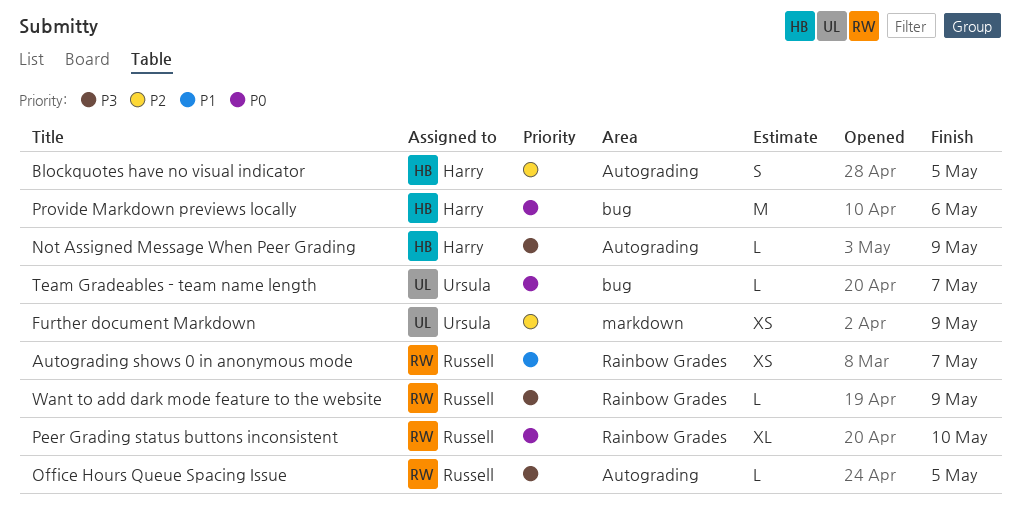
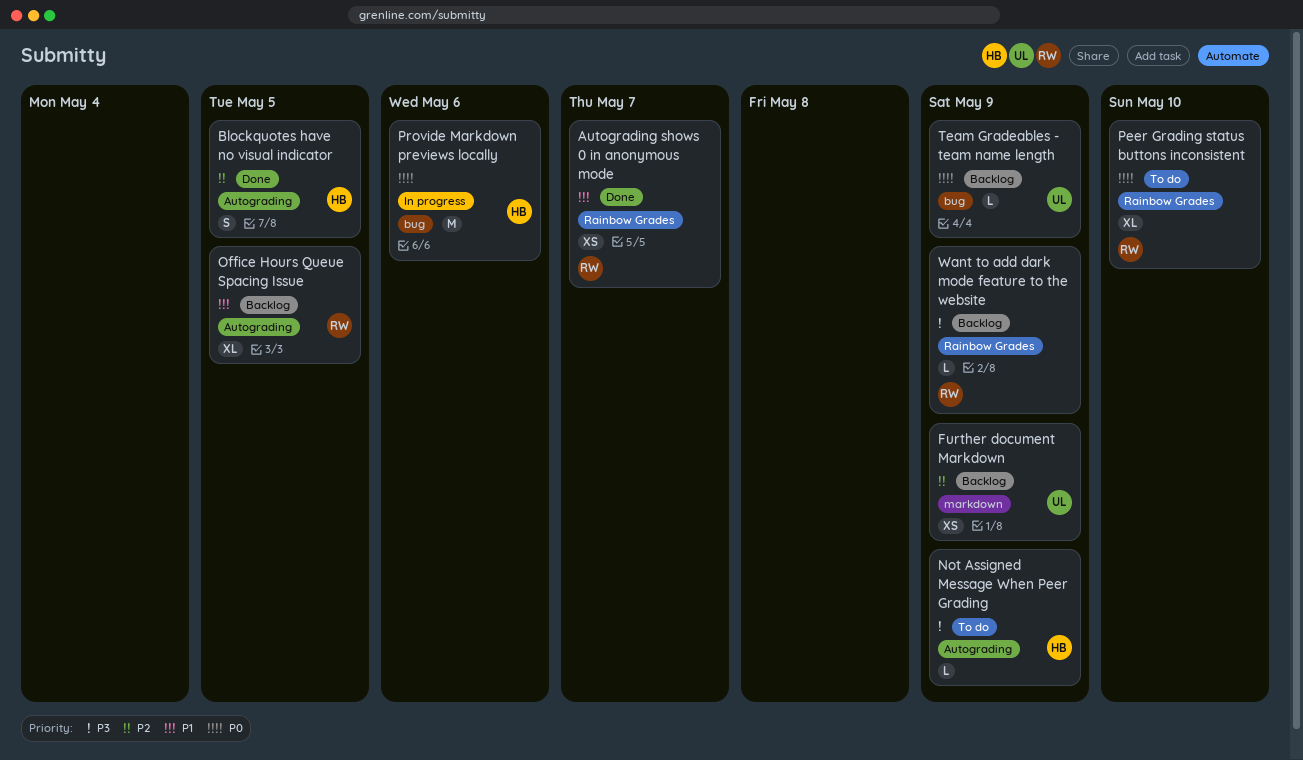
Office Hours Queue Spacing Issue, priority: P3 -> P1
Office Hours Queue Spacing Issue, estimate: L -> XL
Team Gradeables - team name length, due: May 7 -> May 9

